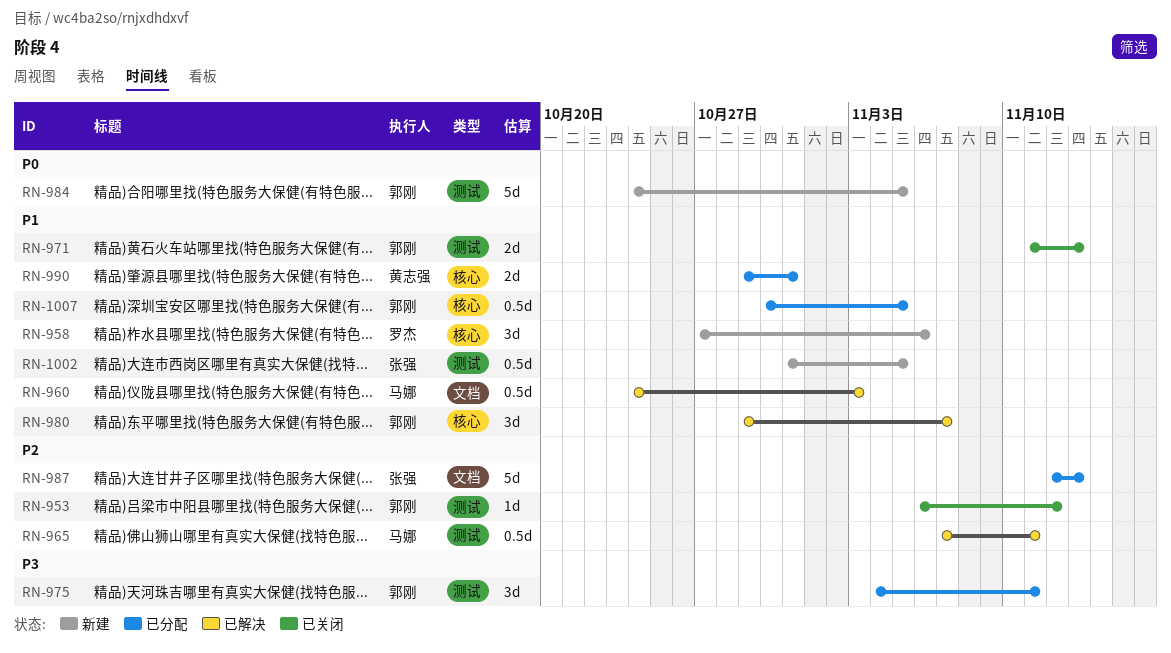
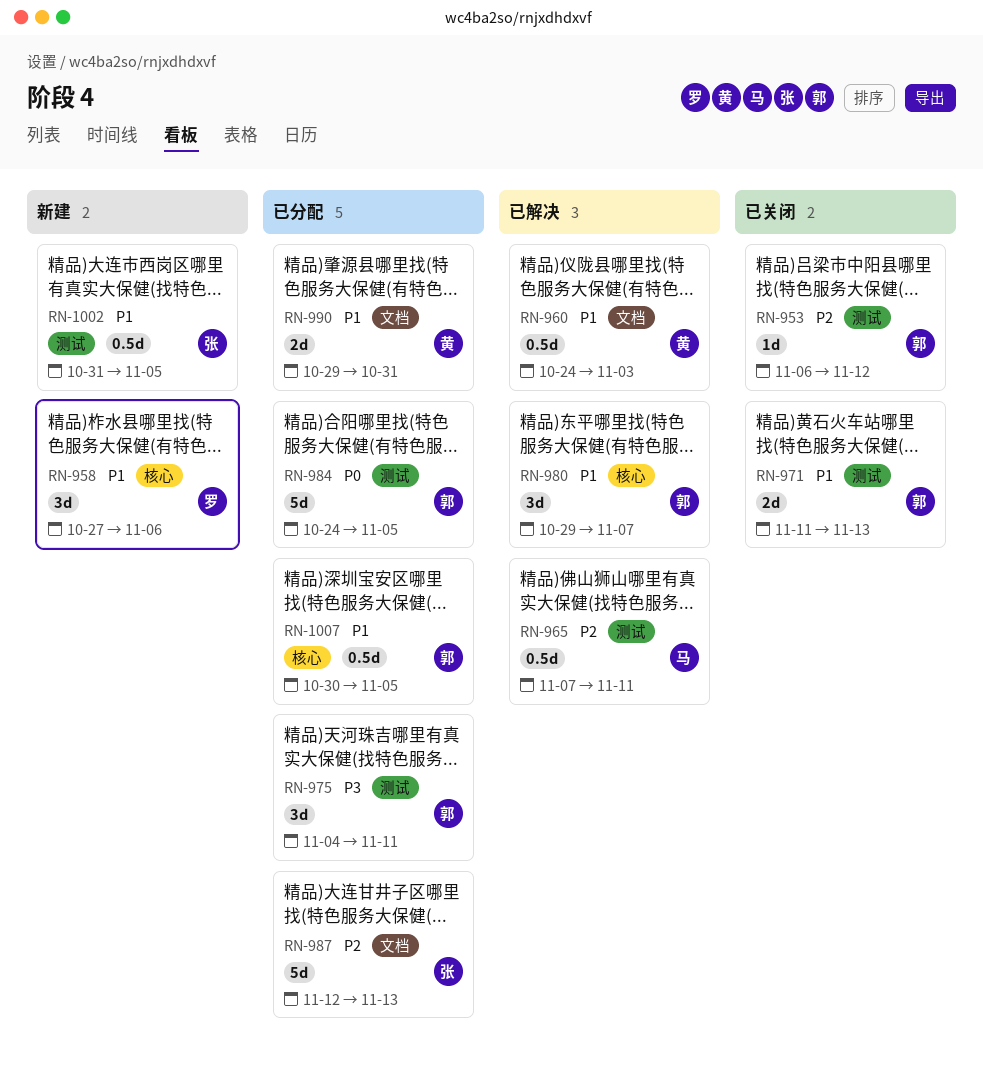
RN-960, owner: 马娜 -> 黄志强
RN-984, status: 新建 -> 已分配
RN-990, label: 核心 -> 文档

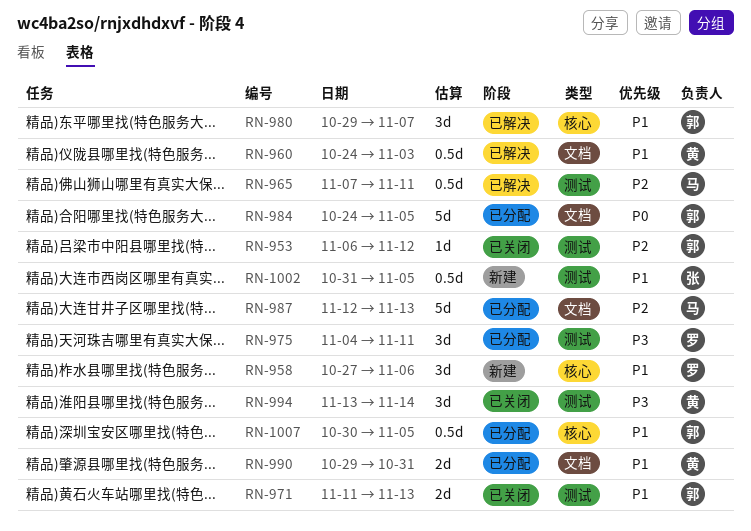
RN-975, owner: 郭 -> 罗
RN-984, label: 测试 -> 文档
RN-987, owner: 张 -> 马
RN-994: none -> present

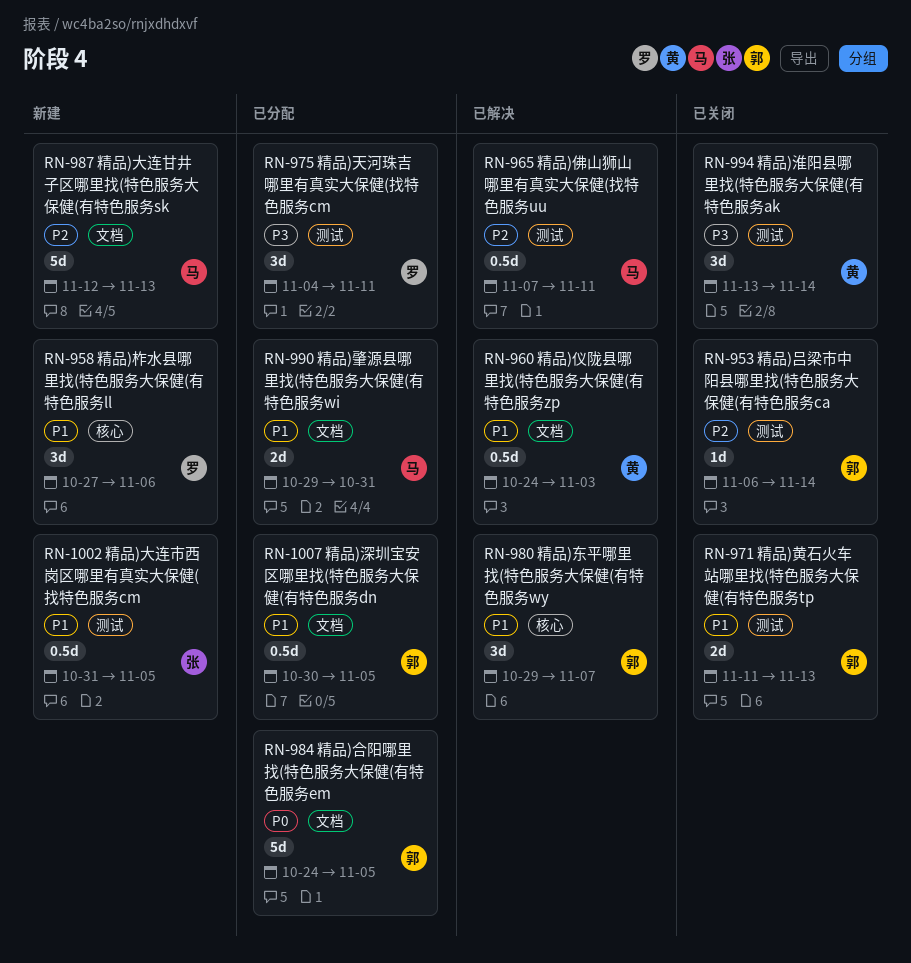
RN-953, due: Nov 12 -> Nov 14
RN-987, status: 已分配 -> 新建
RN-990, owner: 黄 -> 马
RN-1007, label: 核心 -> 文档

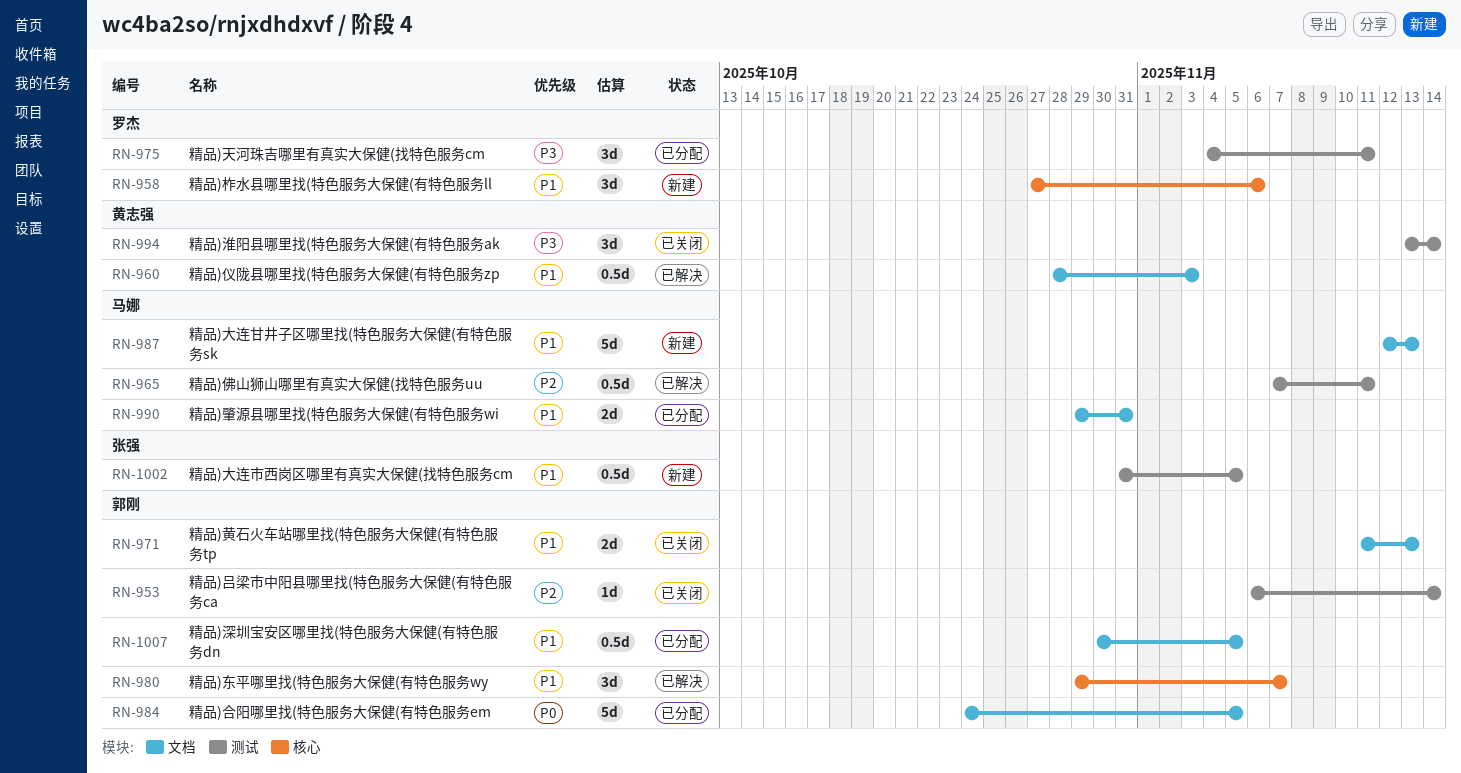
RN-960, start: Oct 24 -> Oct 28
RN-971, label: 测试 -> 文档
RN-987, priority: P2 -> P1

